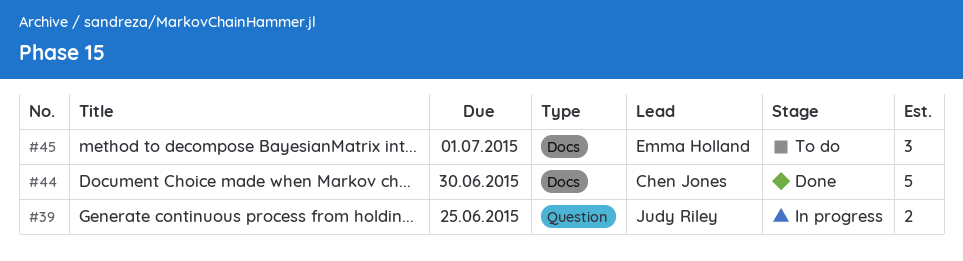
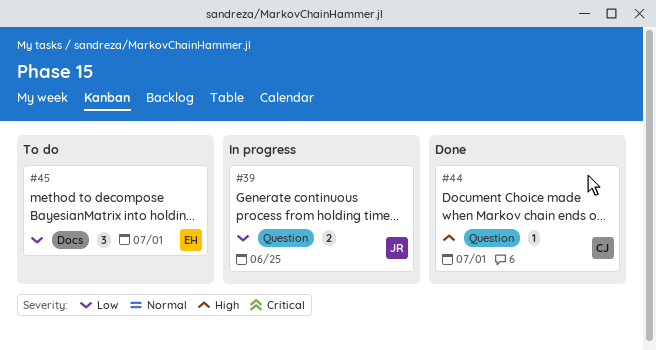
#44, label: Docs -> Question
#44, estimate: 5 -> 1
#44, due: Jun 30 -> Jul 1

